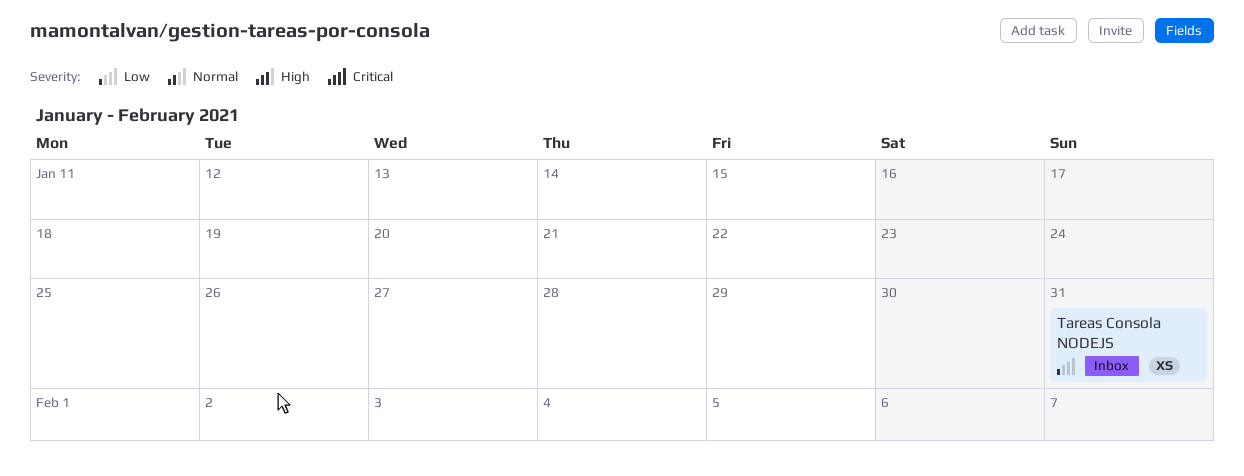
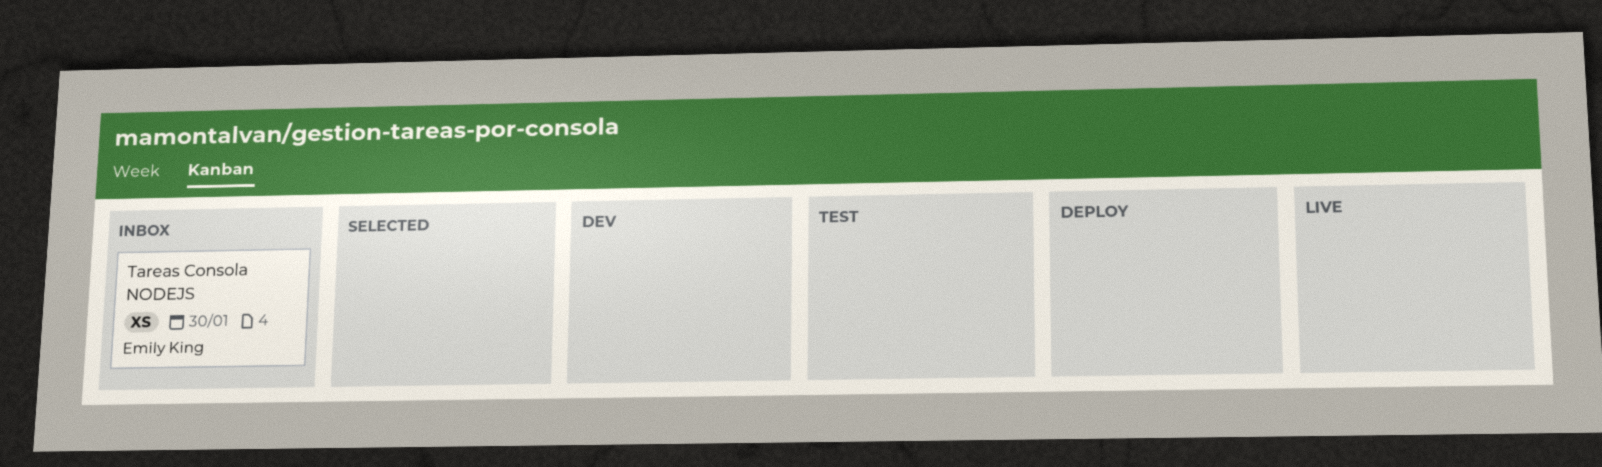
Tareas Consola NODEJS, due: Jan 31 -> Jan 30

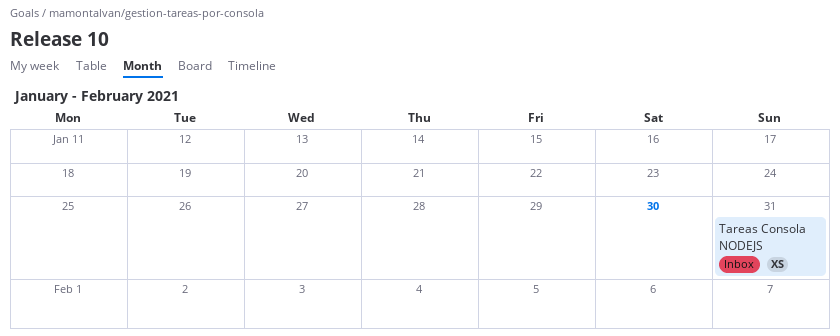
Tareas Consola NODEJS, due: Jan 30 -> Jan 31

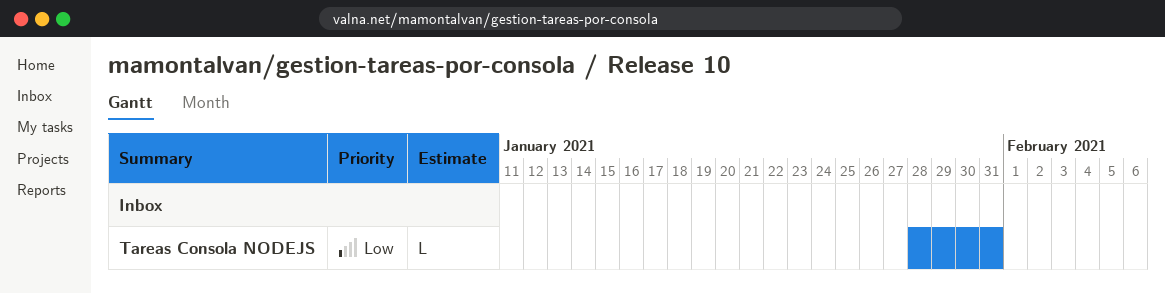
Tareas Consola NODEJS, estimate: XS -> L

